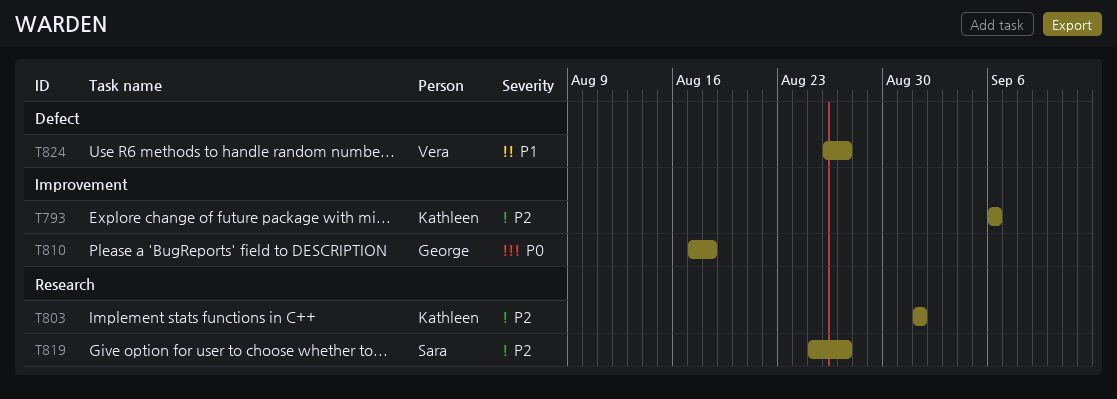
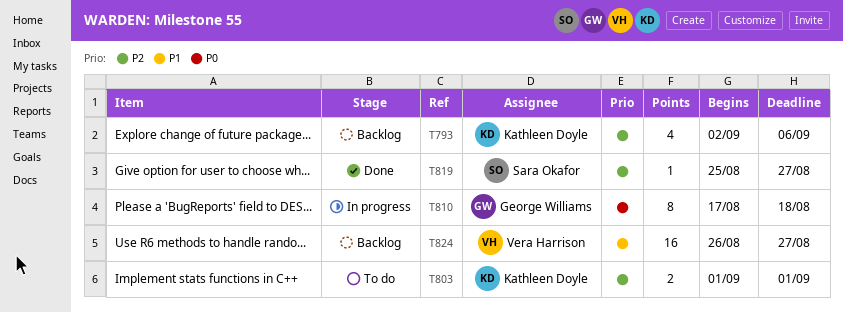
T793, start: Sep 6 -> Sep 2

